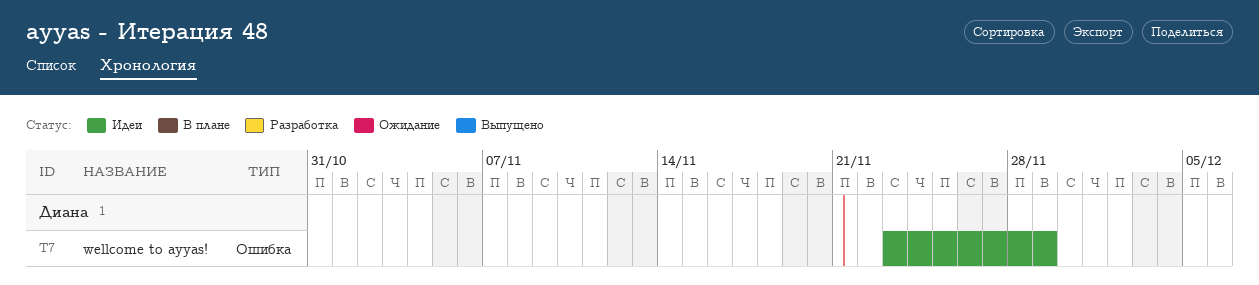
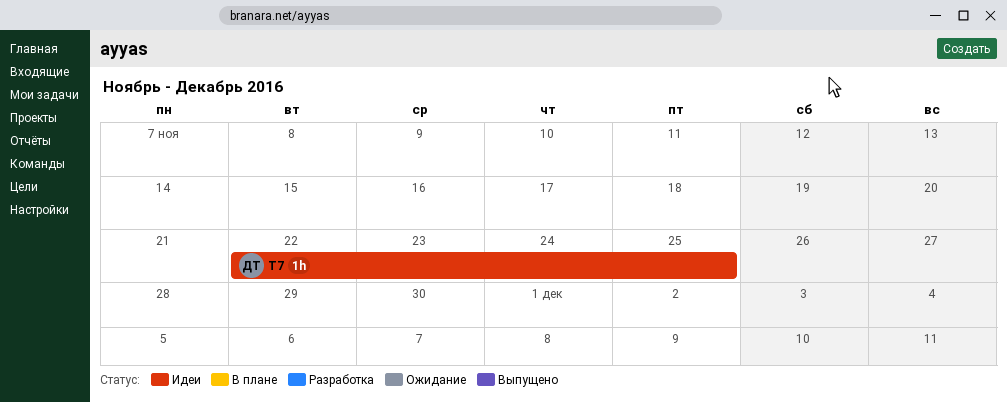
T7, start: Nov 23 -> Nov 22
T7, due: Nov 29 -> Nov 25

